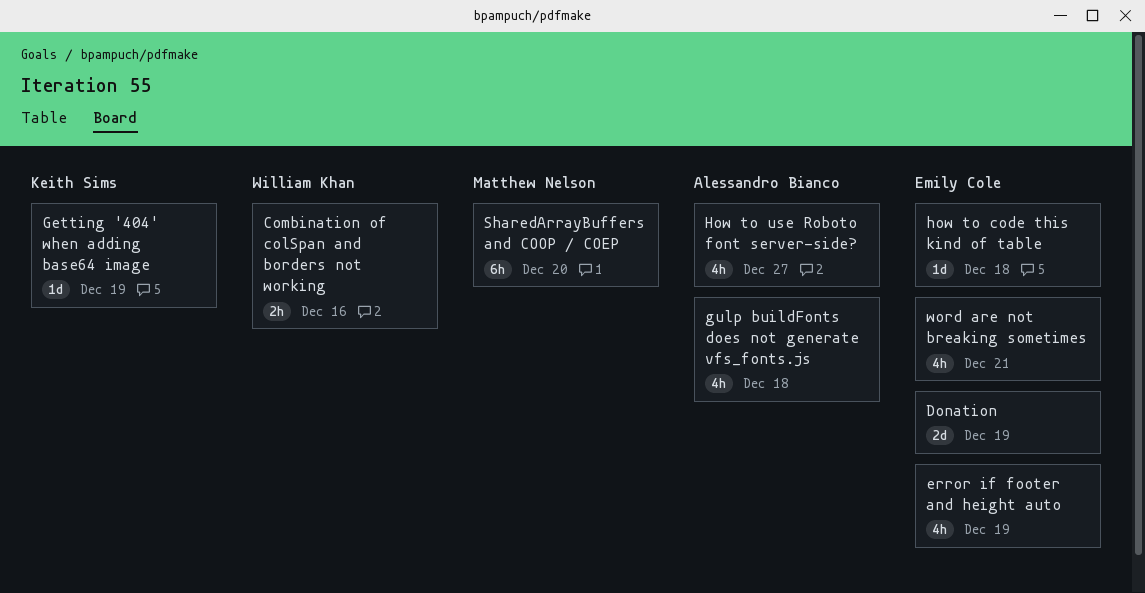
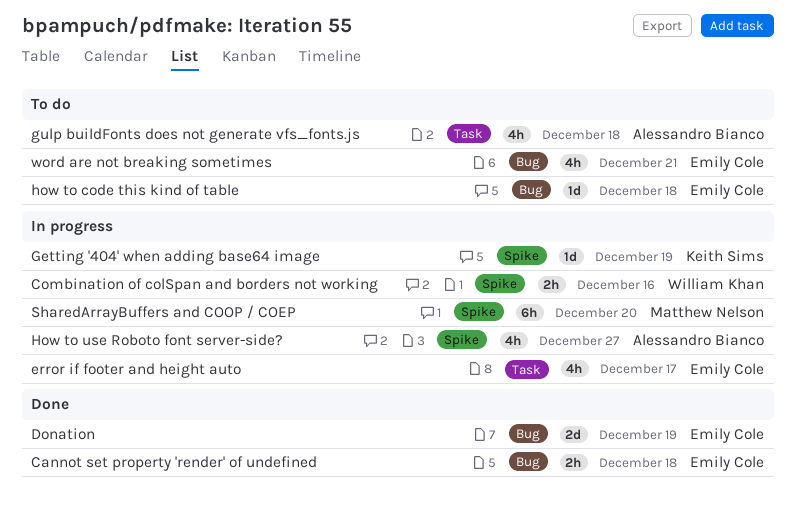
Cannot set property 'render' of undefined: none -> present
error if footer and height auto, due: Dec 19 -> Dec 17

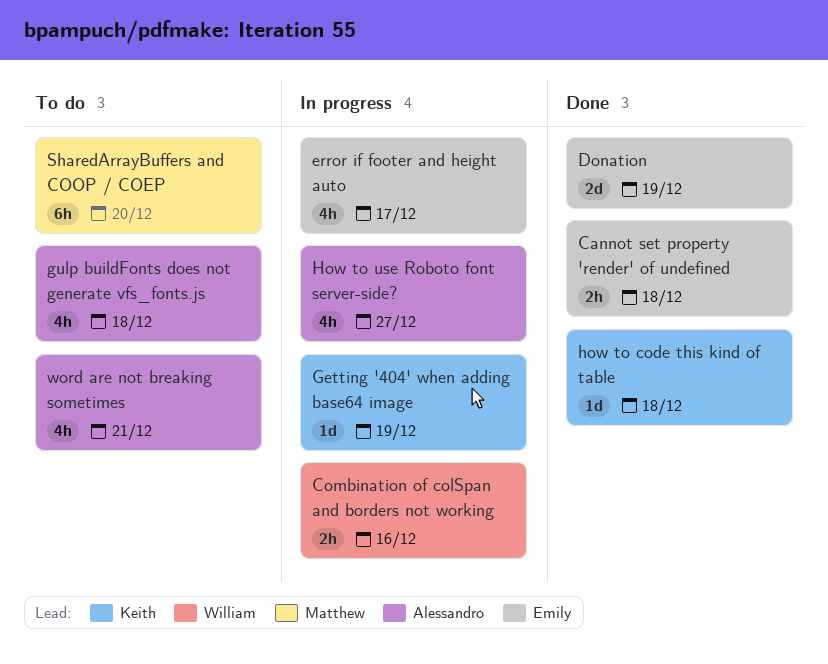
how to code this kind of table, status: To do -> Done
how to code this kind of table, owner: Emily Cole -> Keith Sims
SharedArrayBuffers and COOP / COEP, status: In progress -> To do
word are not breaking sometimes, owner: Emily Cole -> Alessandro Bianco

